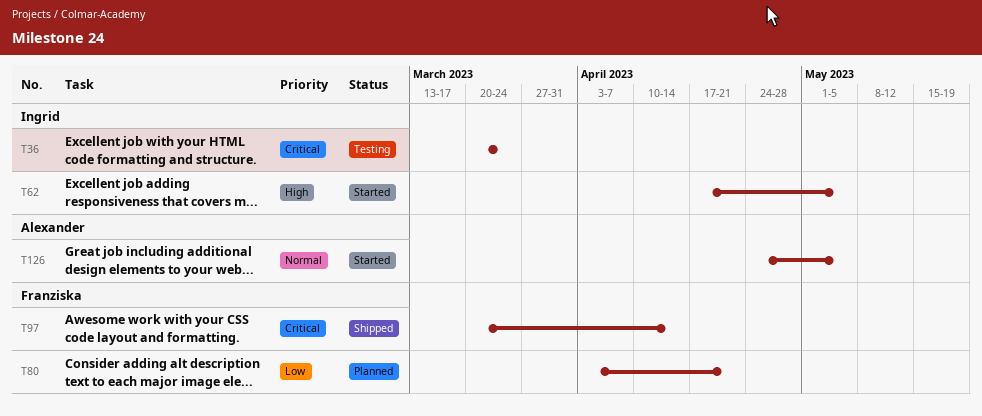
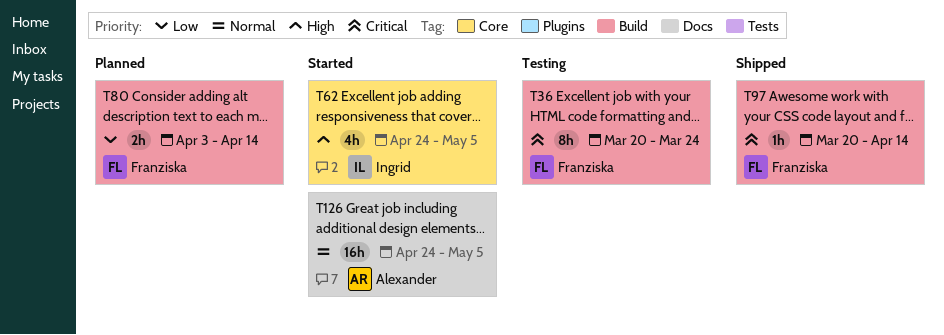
T36, owner: Ingrid -> Franziska
T62, start: Apr 17 -> Apr 24
T80, due: Apr 21 -> Apr 14

